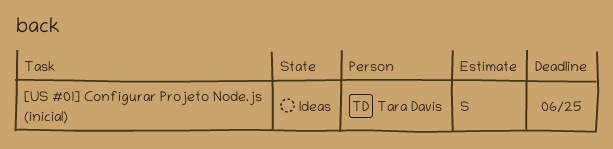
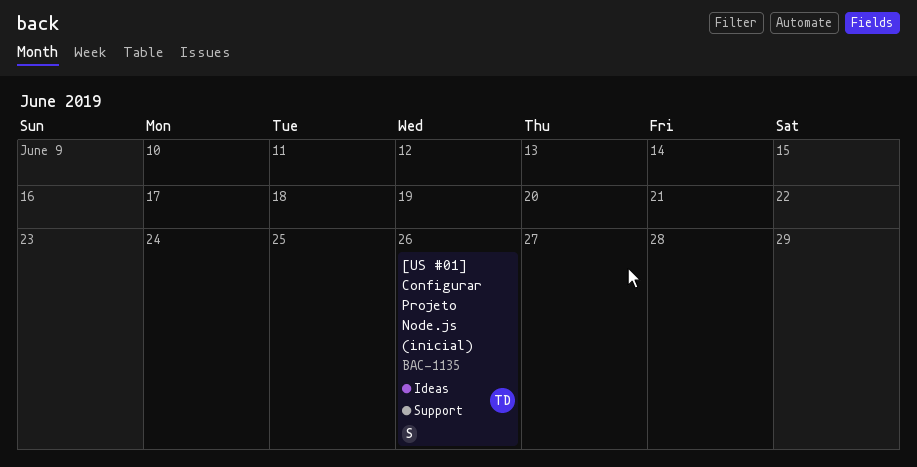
[US #01] Configurar Projeto Node.js (inicial), due: Jun 25 -> Jun 26

